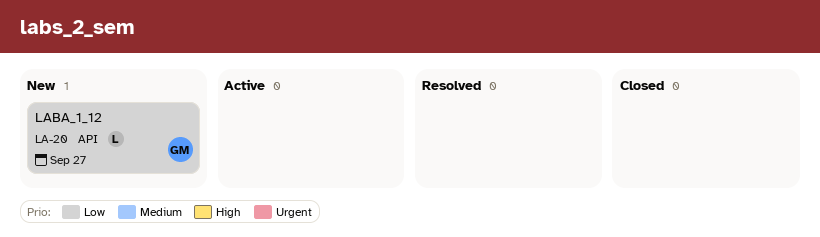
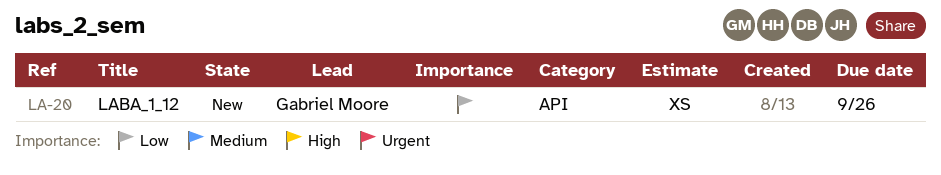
LA-20, estimate: L -> XS
LA-20, due: Sep 27 -> Sep 26

